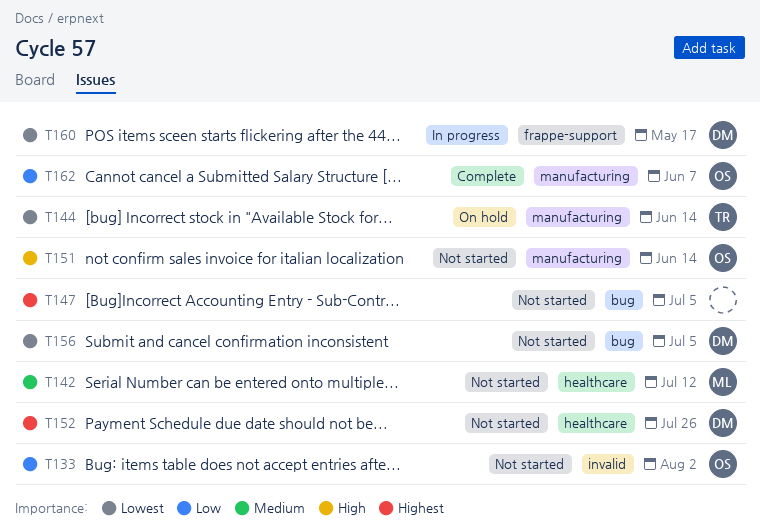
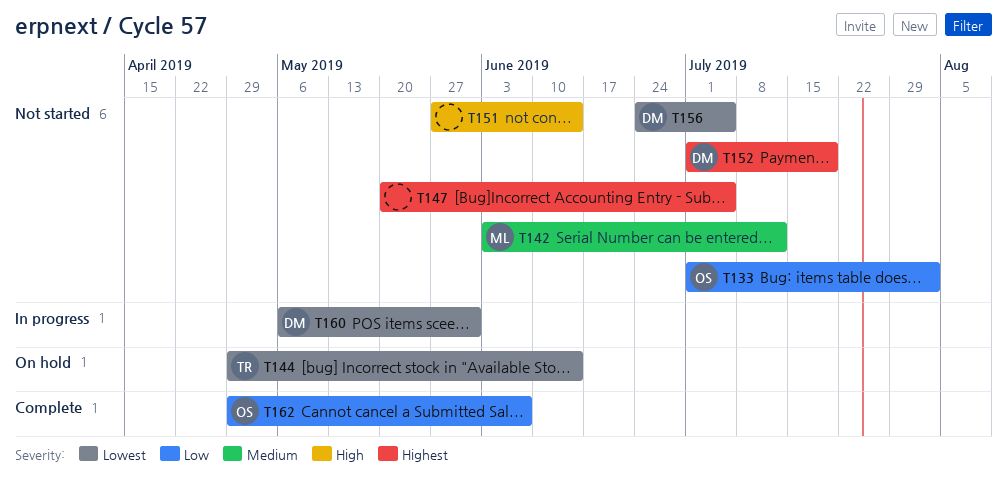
T151, owner: OS -> none
T152, due: Jul 26 -> Jul 19
T160, due: May 17 -> May 31

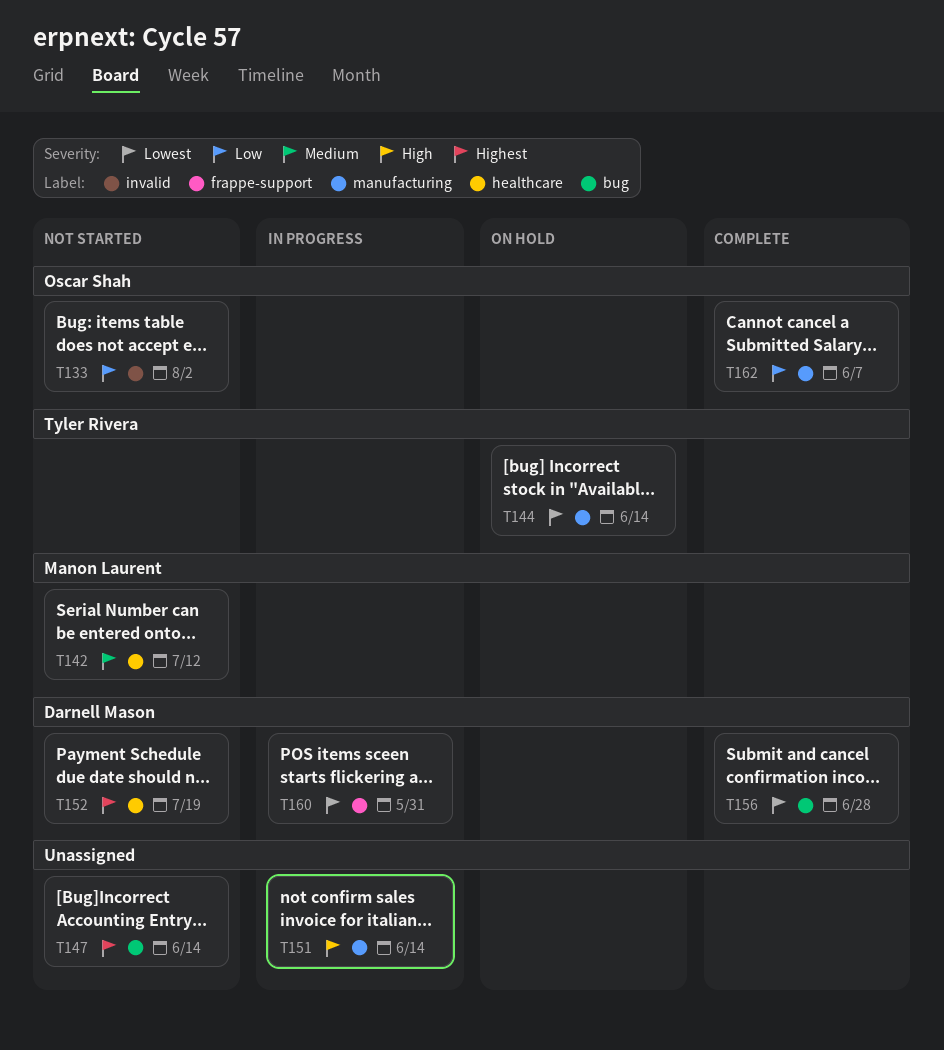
T147, due: Jul 5 -> Jun 14
T151, status: Not started -> In progress
T156, status: Not started -> Complete
T156, due: Jul 5 -> Jun 28

